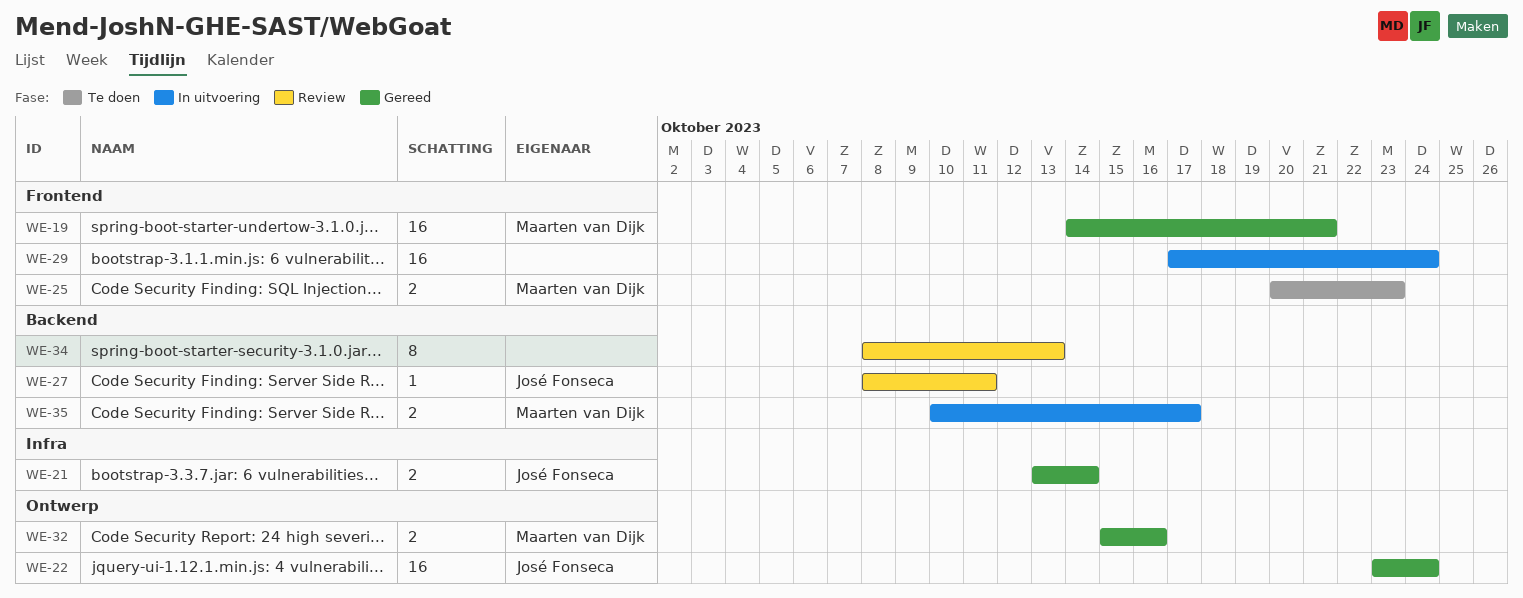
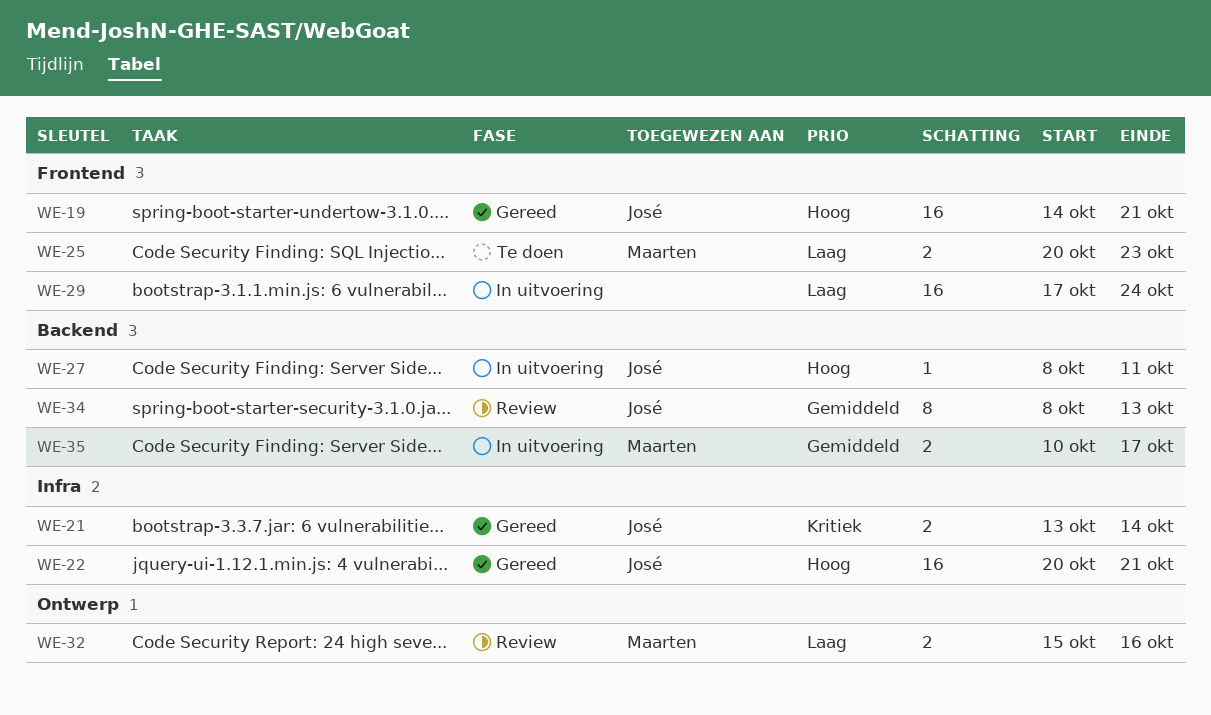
WE-19, owner: Maarten van Dijk -> José Fonseca
WE-22, label: Ontwerp -> Infra
WE-22, start: Oct 23 -> Oct 20
WE-22, due: Oct 24 -> Oct 21
WE-27, status: Review -> In uitvoering
WE-32, status: Gereed -> Review
WE-34, owner: none -> José Fonseca

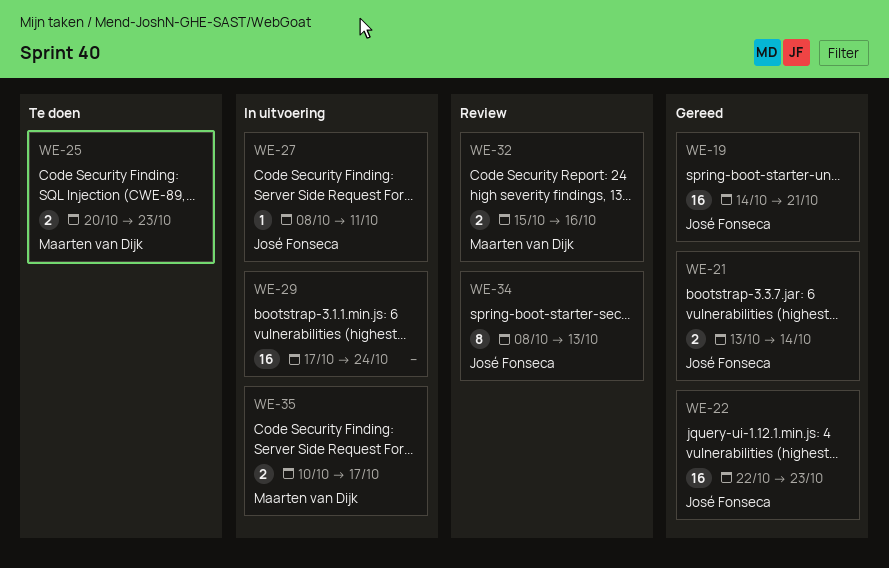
WE-22, start: Oct 20 -> Oct 22
WE-22, due: Oct 21 -> Oct 23

